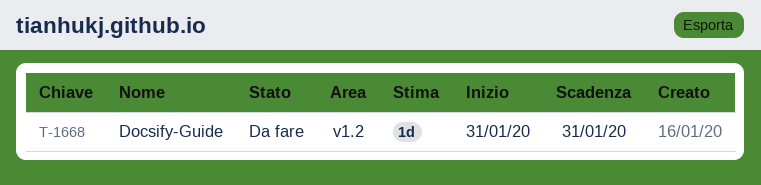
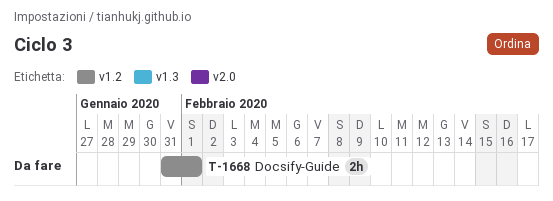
T-1668, estimate: 1d -> 2h
T-1668, due: Jan 31 -> Feb 1

